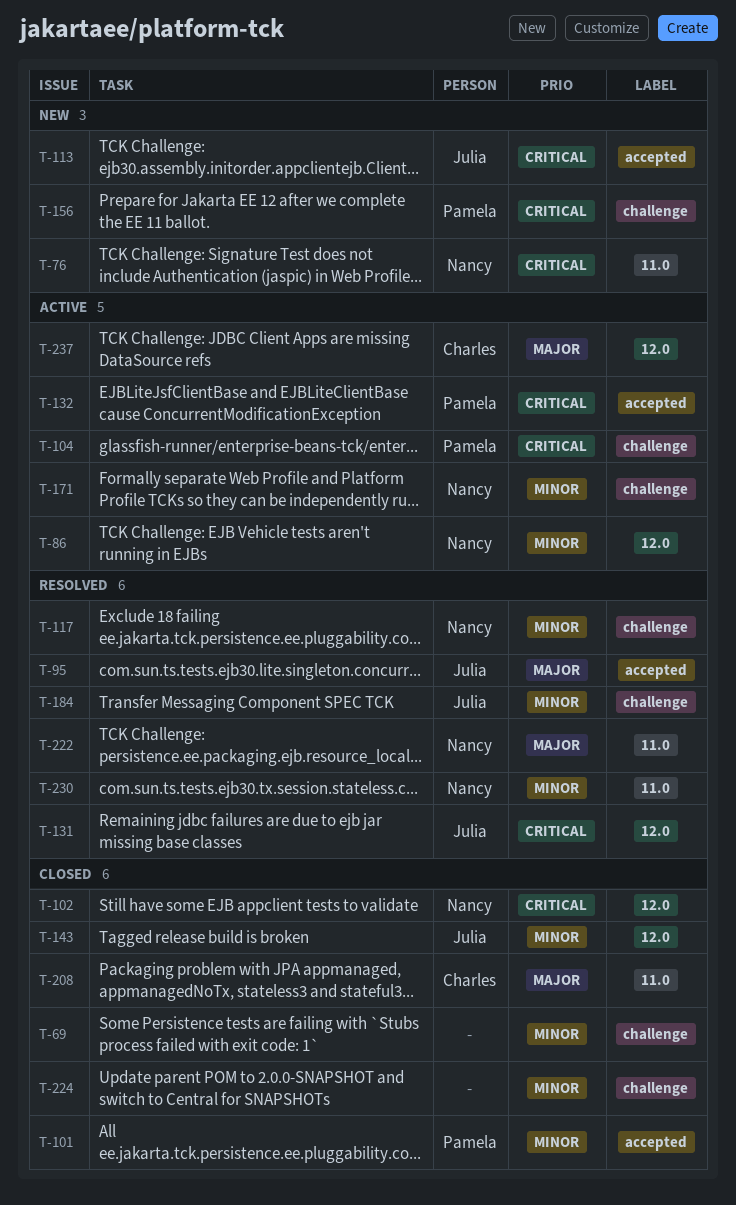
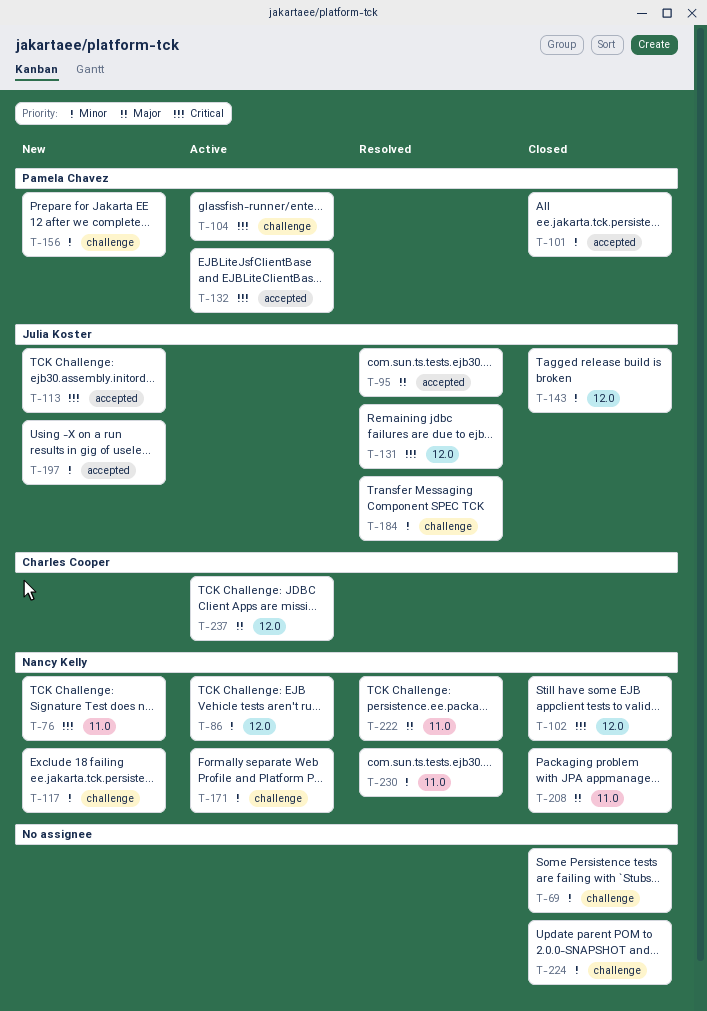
T-117, status: Resolved -> New
T-156, priority: Critical -> Minor
T-197: none -> present
T-208, owner: Charles Cooper -> Nancy Kelly

